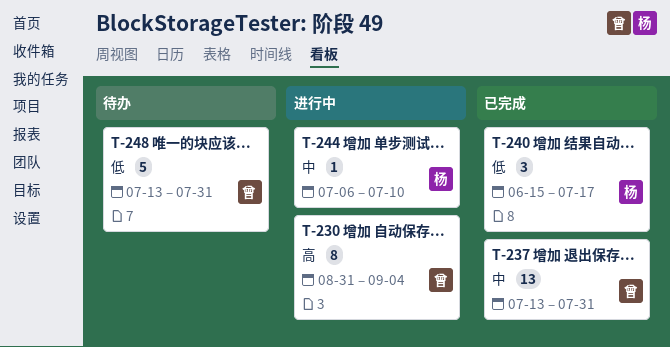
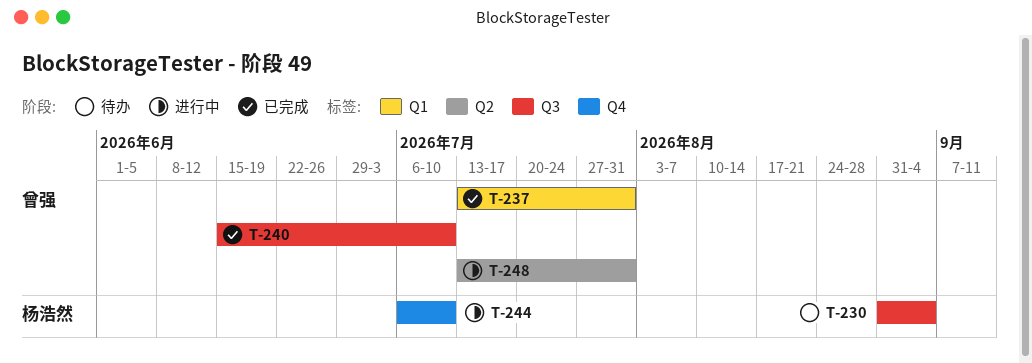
T-230, status: 进行中 -> 待办
T-230, owner: 曾强 -> 杨浩然
T-240, owner: 杨浩然 -> 曾强
T-240, due: Jul 17 -> Jul 10
T-248, status: 待办 -> 进行中

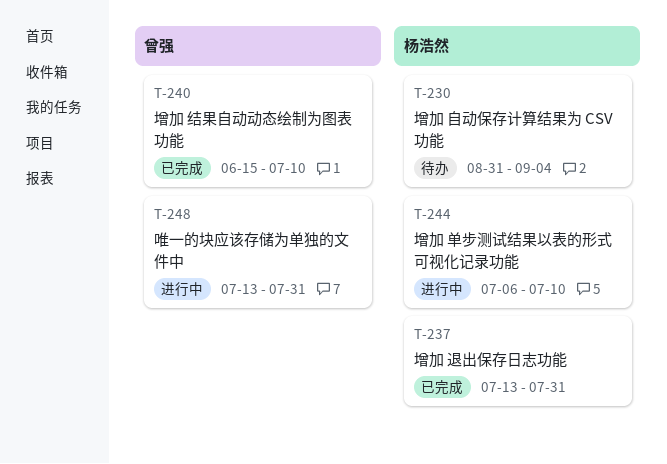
T-237, owner: 曾强 -> 杨浩然

